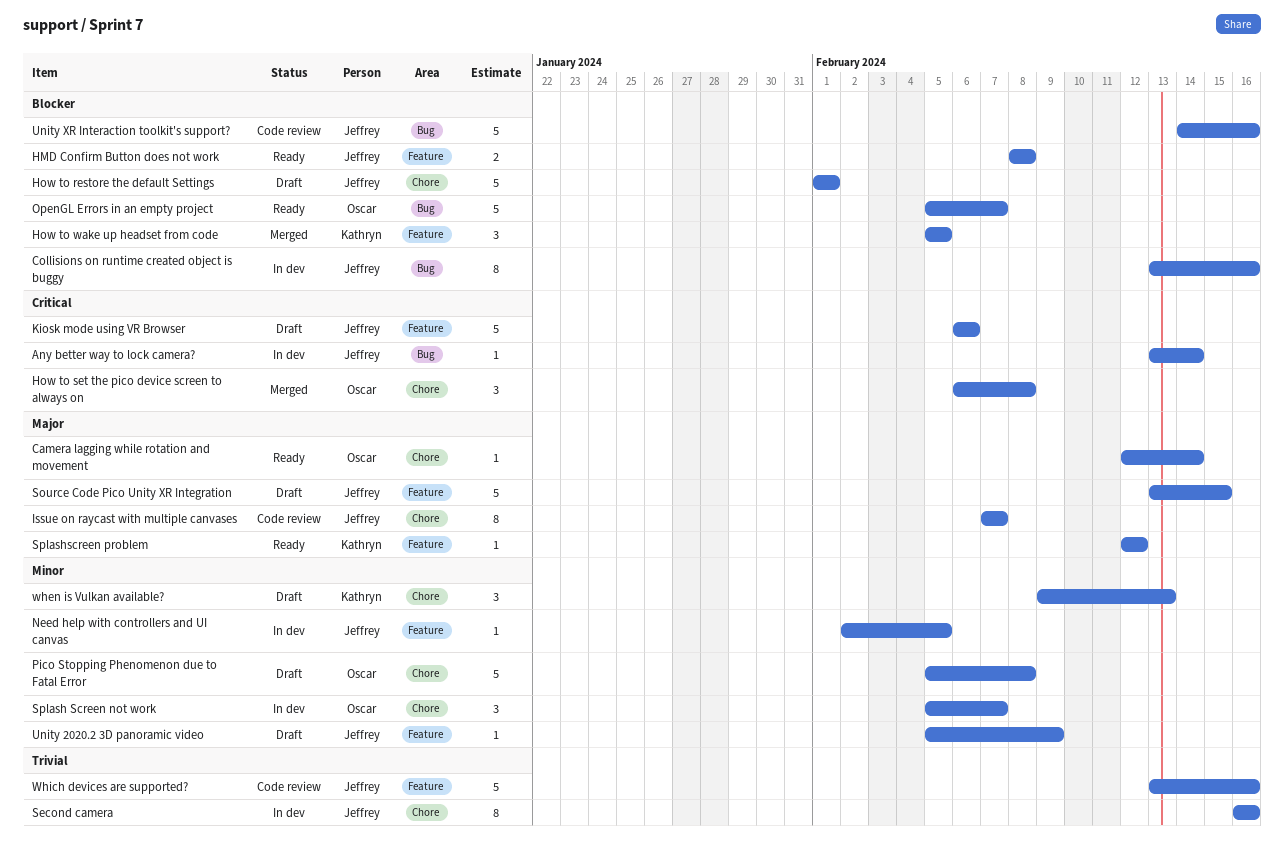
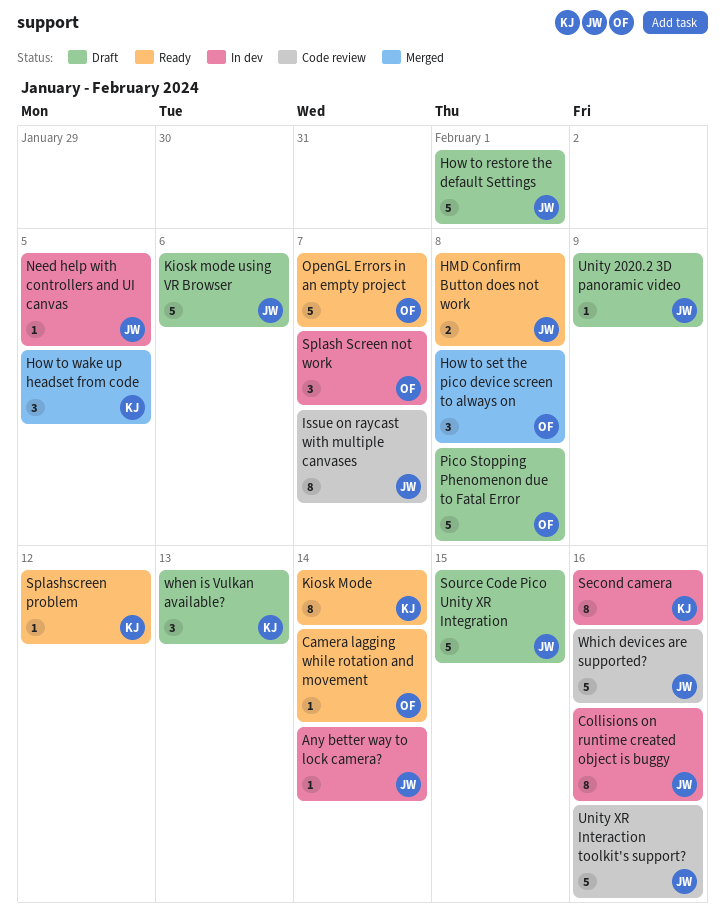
Kiosk Mode: none -> present
Second camera, owner: Jeffrey -> Kathryn

